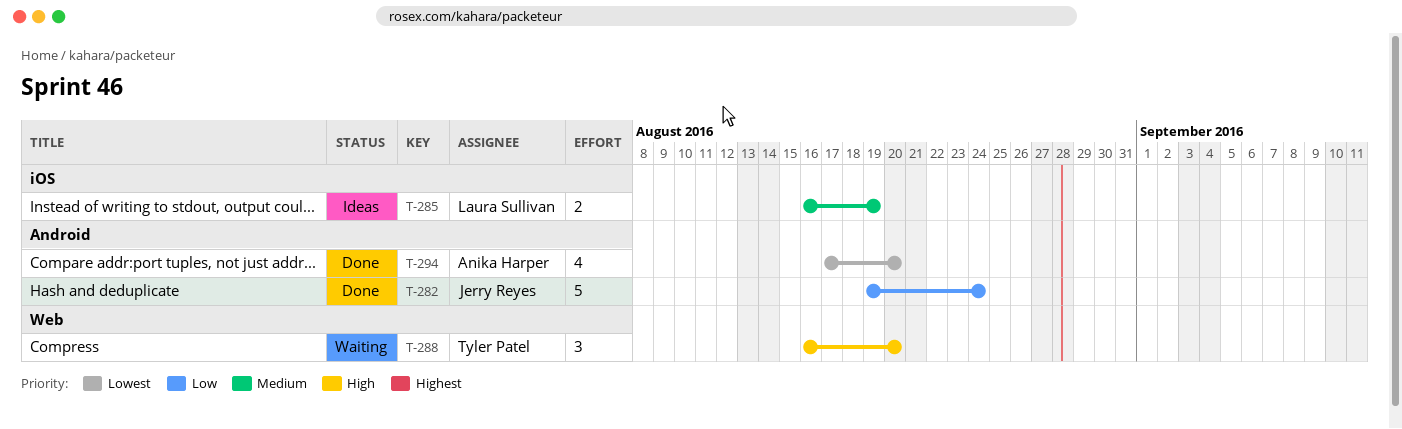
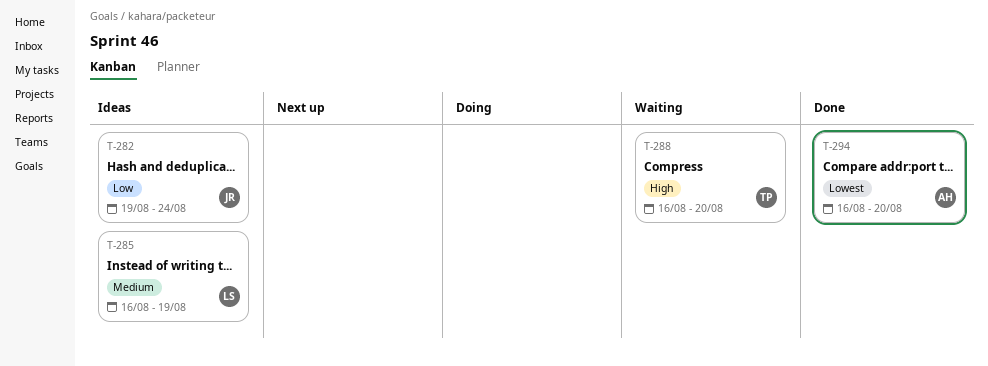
T-282, status: Done -> Ideas
T-294, start: Aug 17 -> Aug 16

